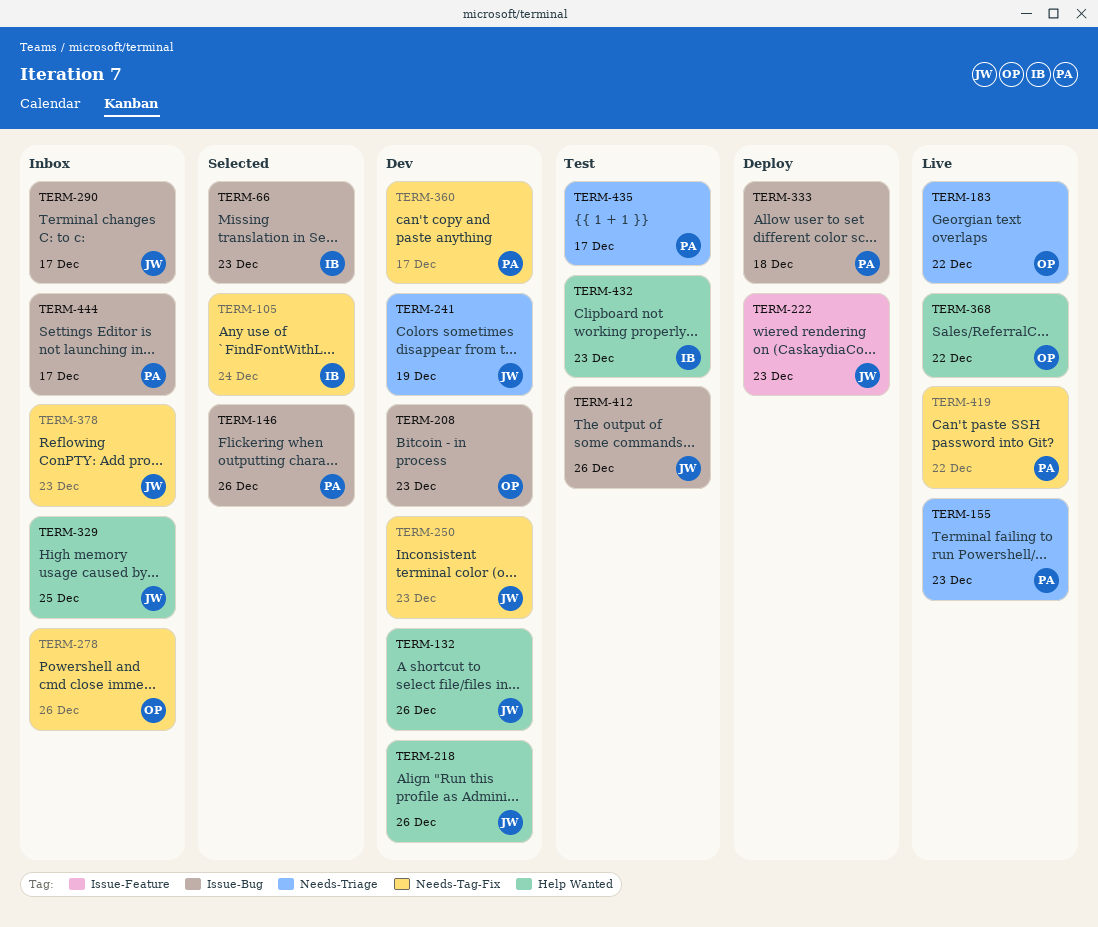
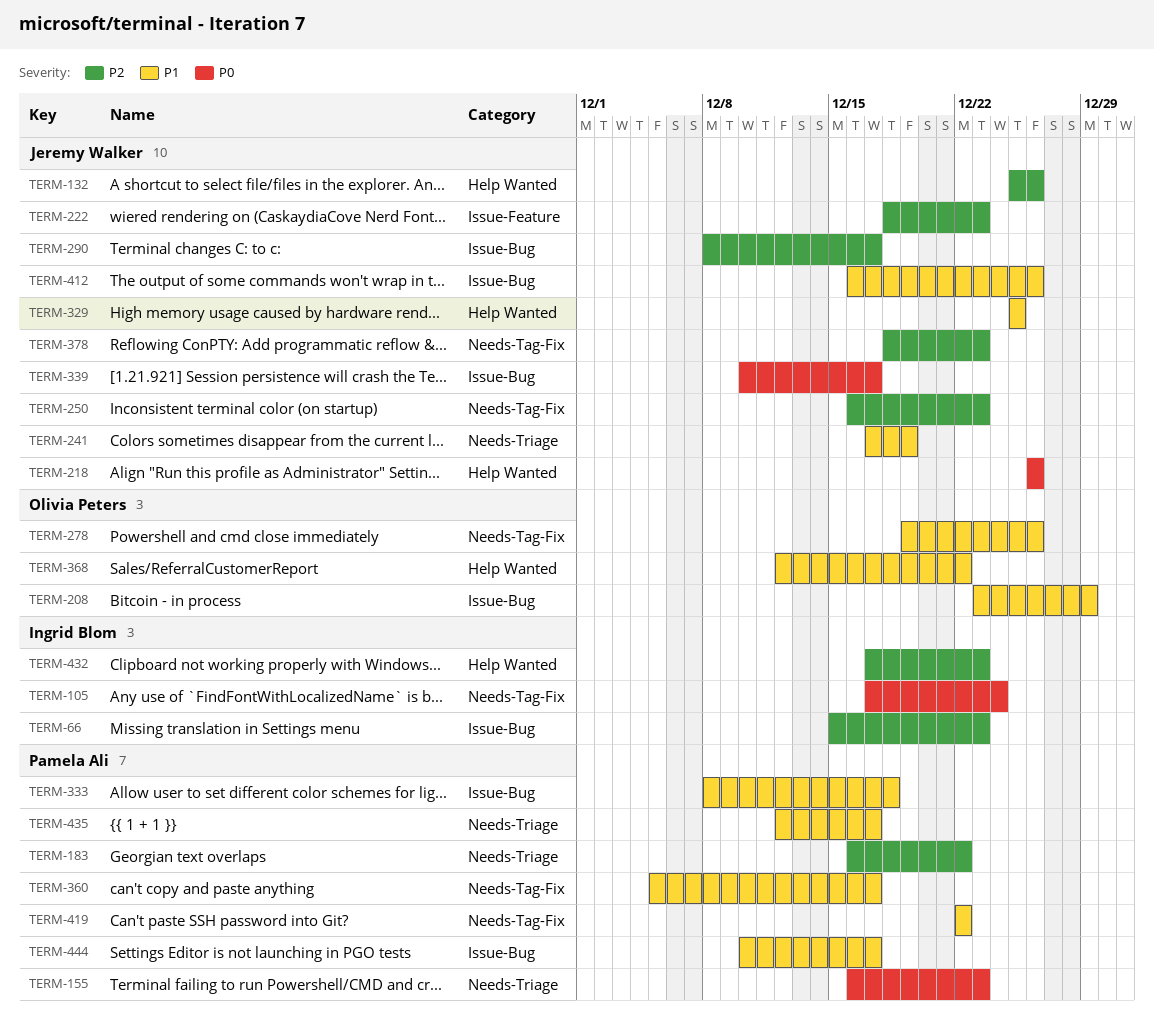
TERM-146: present -> none
TERM-183, owner: Olivia Peters -> Pamela Ali
TERM-208, due: Dec 23 -> Dec 29
TERM-339: none -> present

